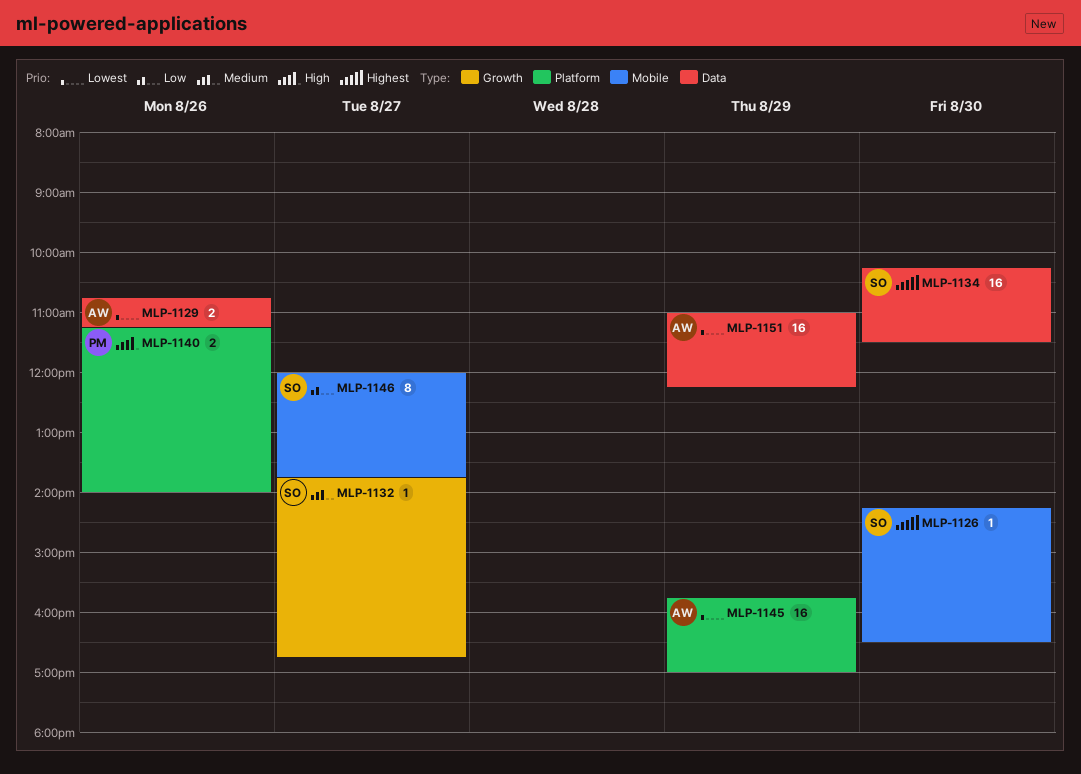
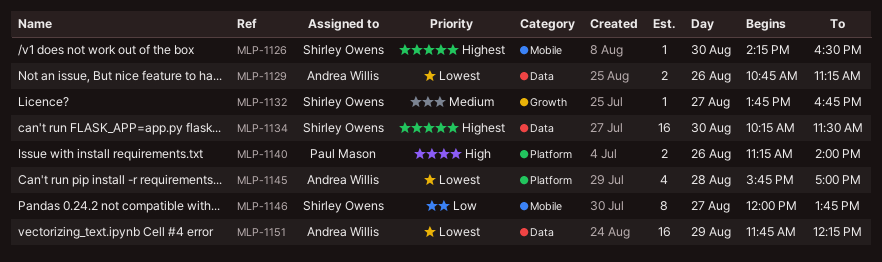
MLP-1145, estimate: 16 -> 4
MLP-1145, day: Aug 29 -> Aug 28
MLP-1151, begins: 11:00 -> 11:45

